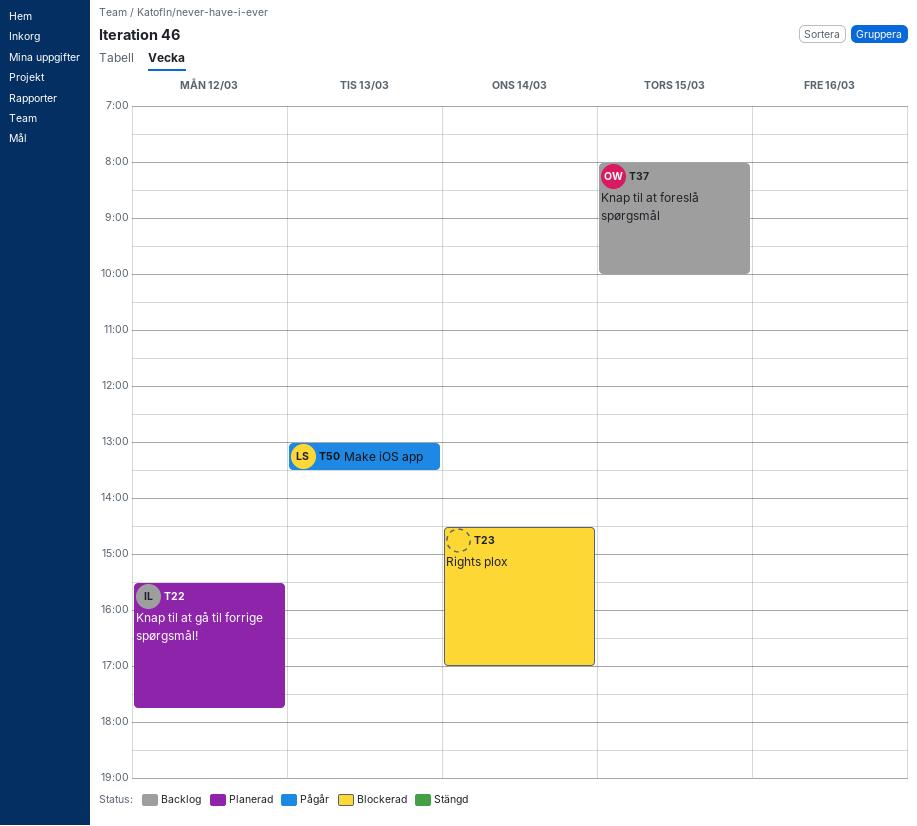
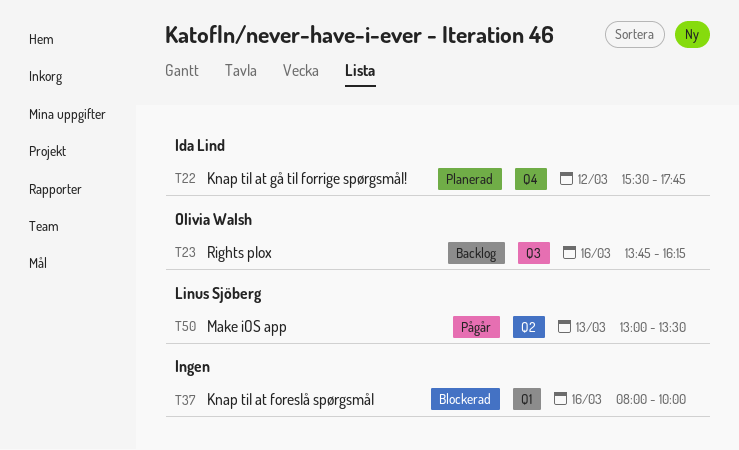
T23, status: Blockerad -> Backlog
T23, owner: none -> Olivia Walsh
T23, day: Mar 14 -> Mar 16
T23, begins: 14:30 -> 13:45
T23, ends: 17:00 -> 16:15
T37, status: Backlog -> Blockerad
T37, owner: Olivia Walsh -> none
T37, day: Mar 15 -> Mar 16

